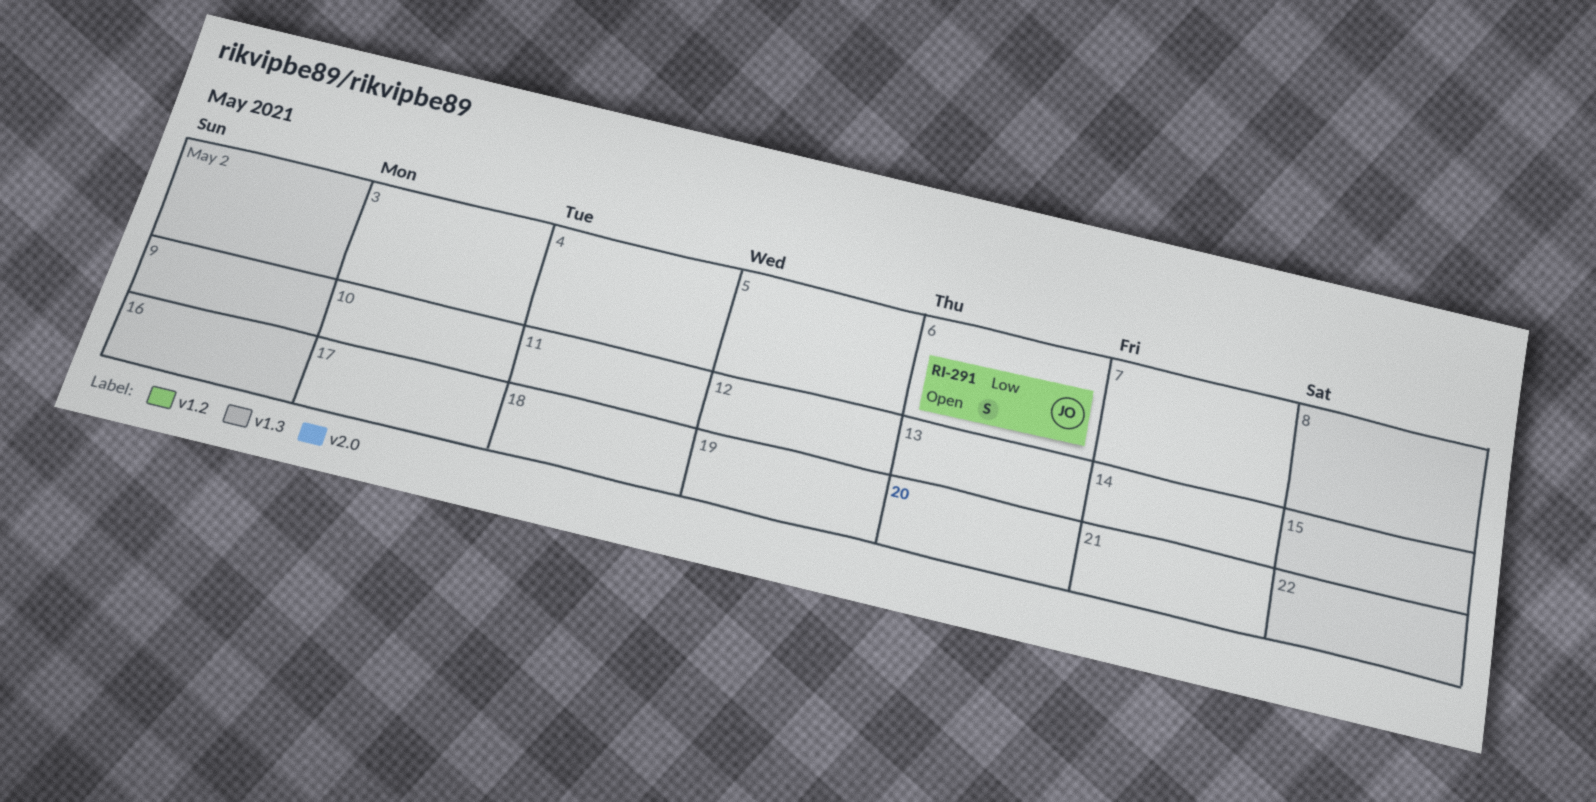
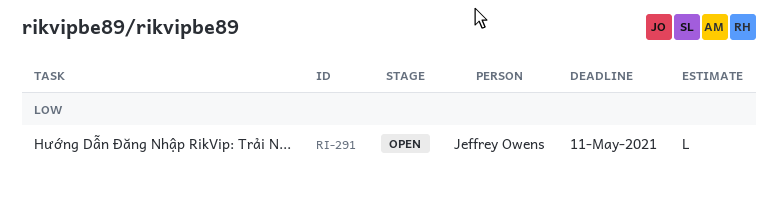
RI-291, estimate: S -> L
RI-291, due: May 6 -> May 11

